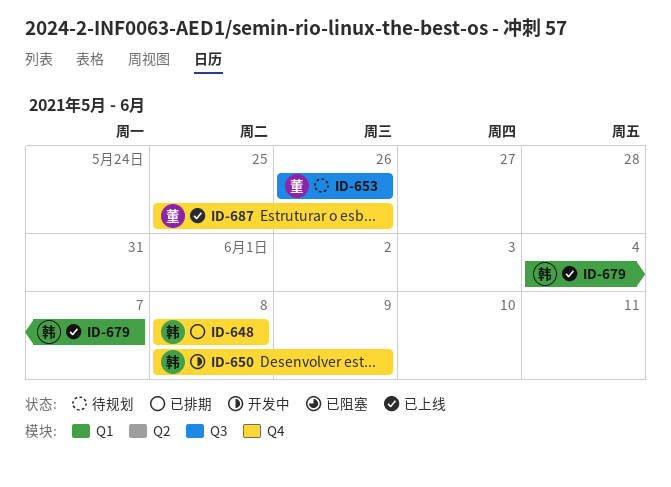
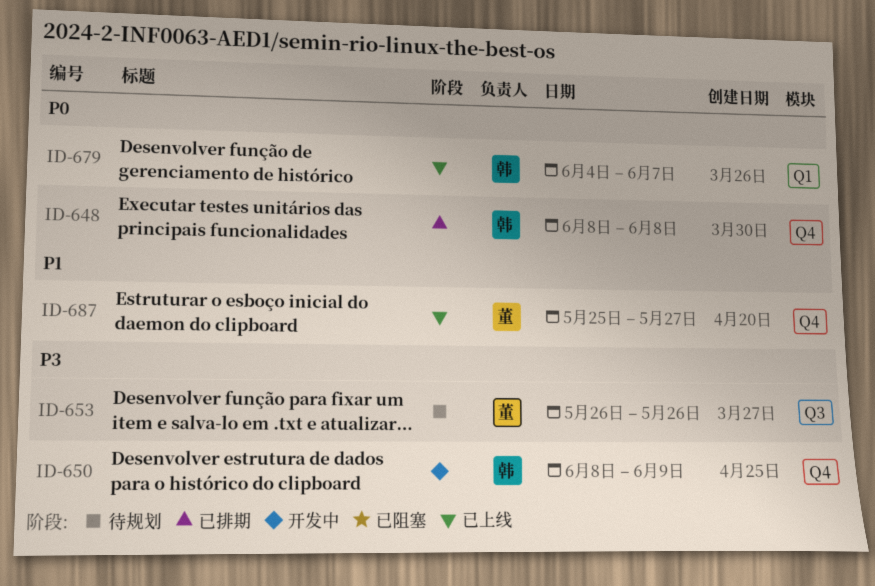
ID-687, due: May 26 -> May 27

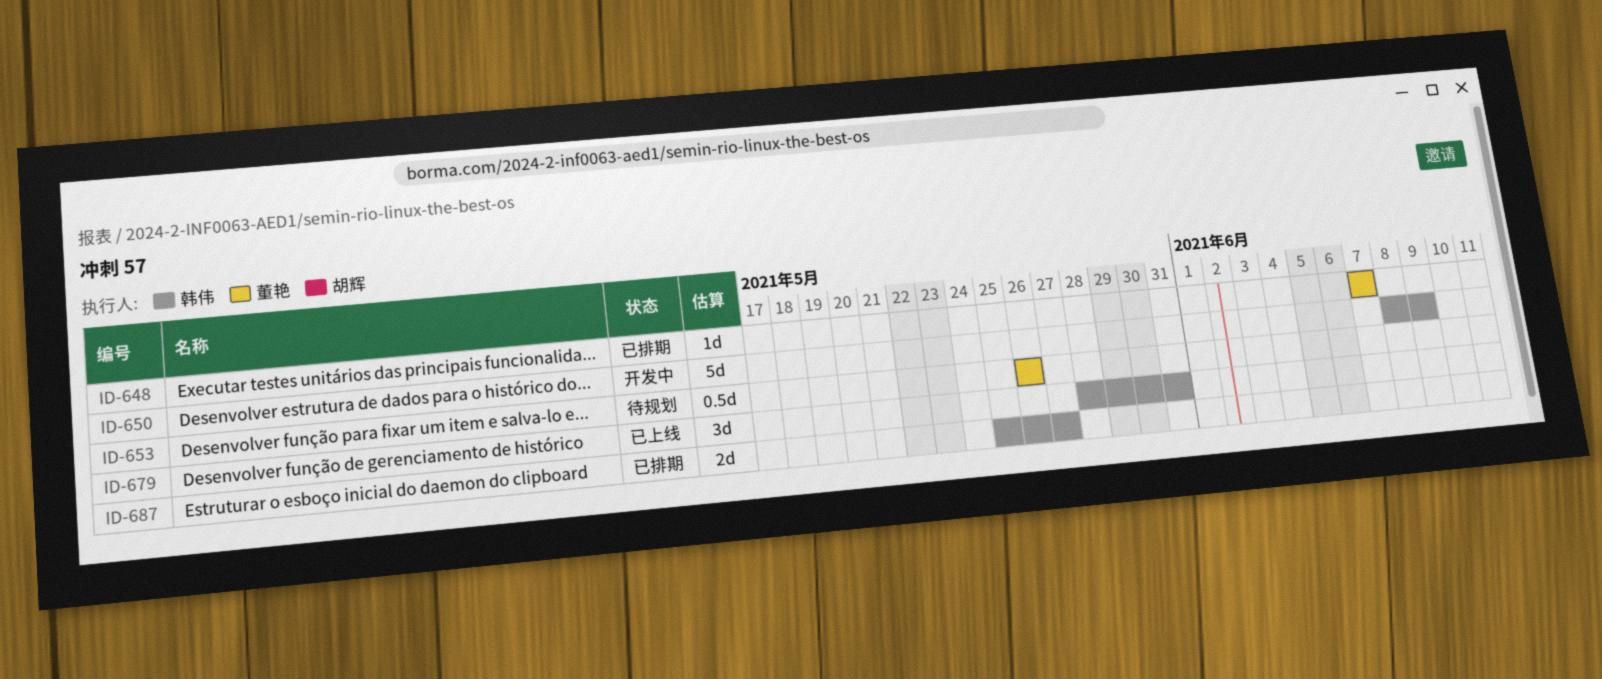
ID-648, owner: 韩伟 -> 董艳
ID-648, start: Jun 8 -> Jun 7
ID-648, due: Jun 8 -> Jun 7
ID-679, start: Jun 4 -> May 28
ID-679, due: Jun 7 -> May 31
ID-687, status: 已上线 -> 已排期
ID-687, owner: 董艳 -> 韩伟

